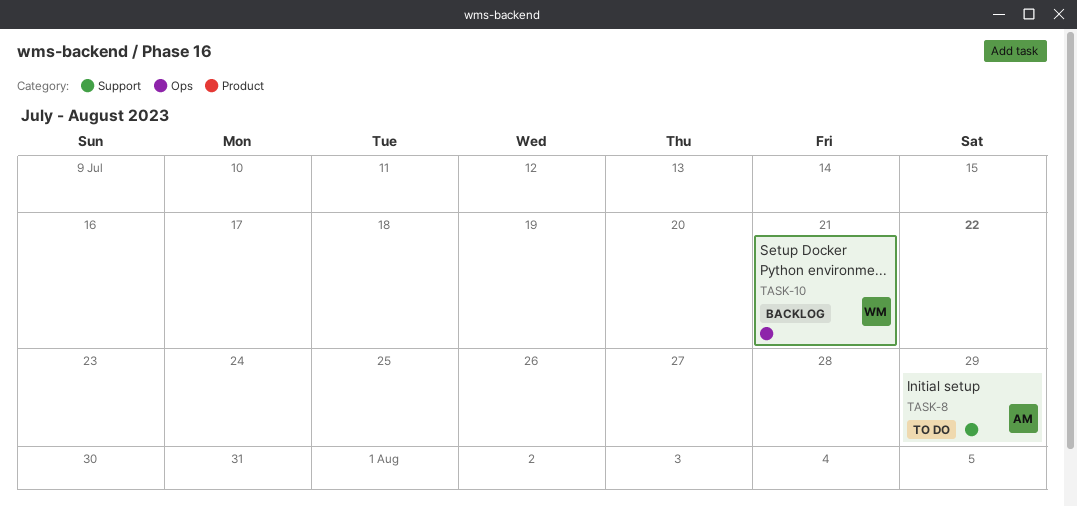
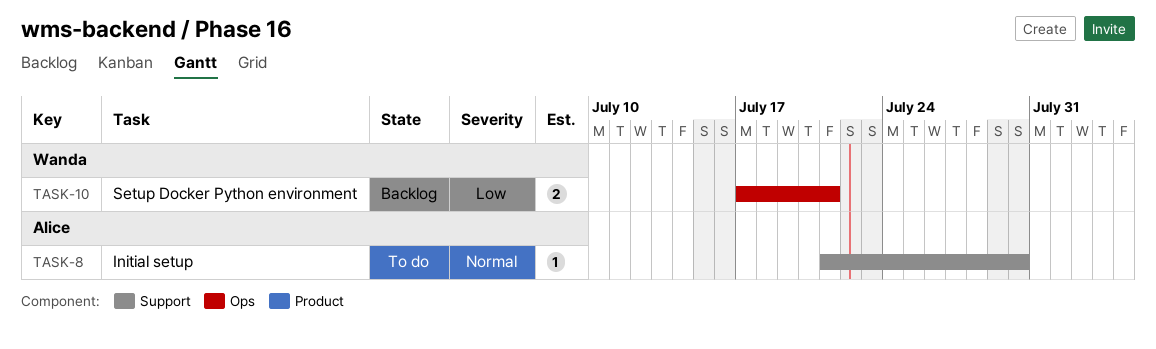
TASK-8, due: Jul 29 -> Jul 30

